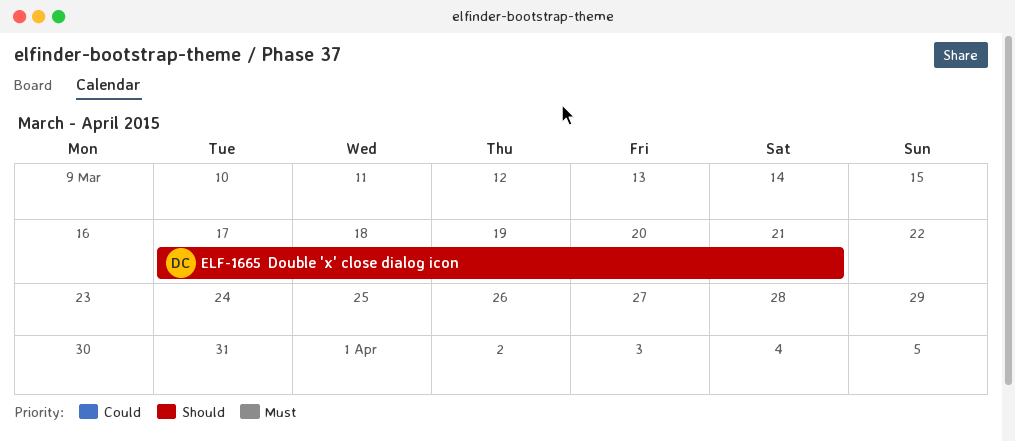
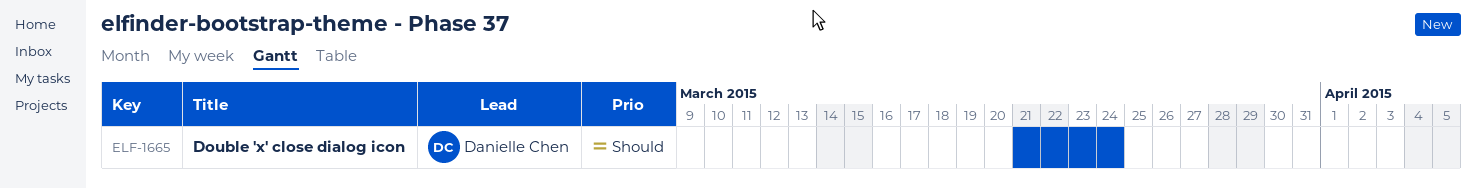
ELF-1665, start: Mar 17 -> Mar 21
ELF-1665, due: Mar 21 -> Mar 24

